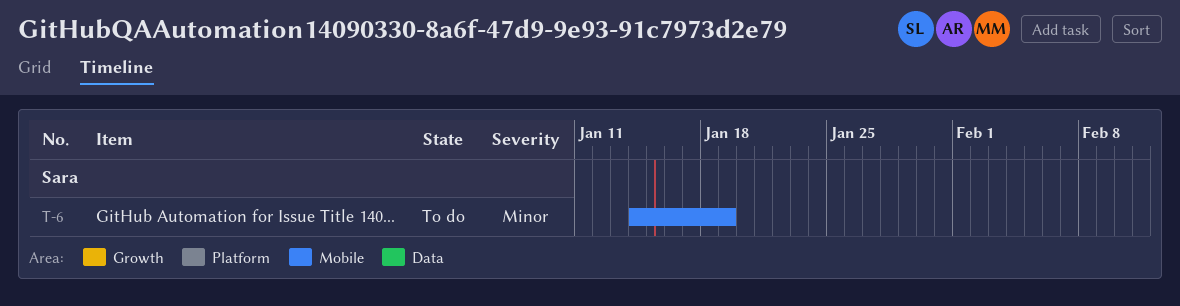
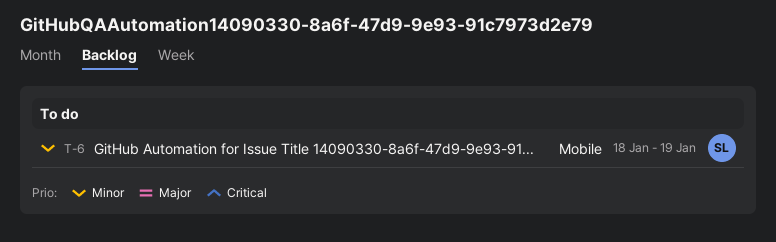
T-6, start: Jan 14 -> Jan 18

